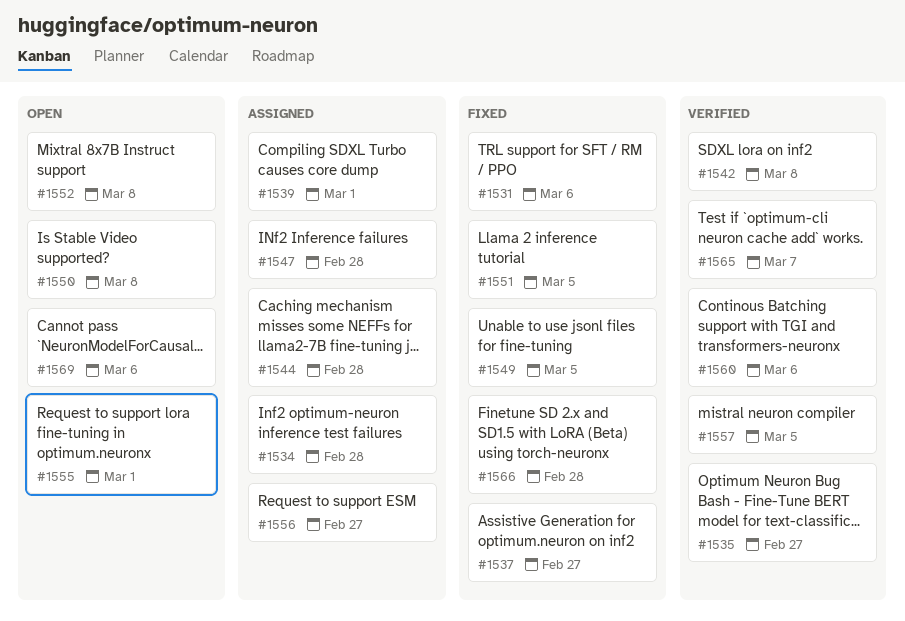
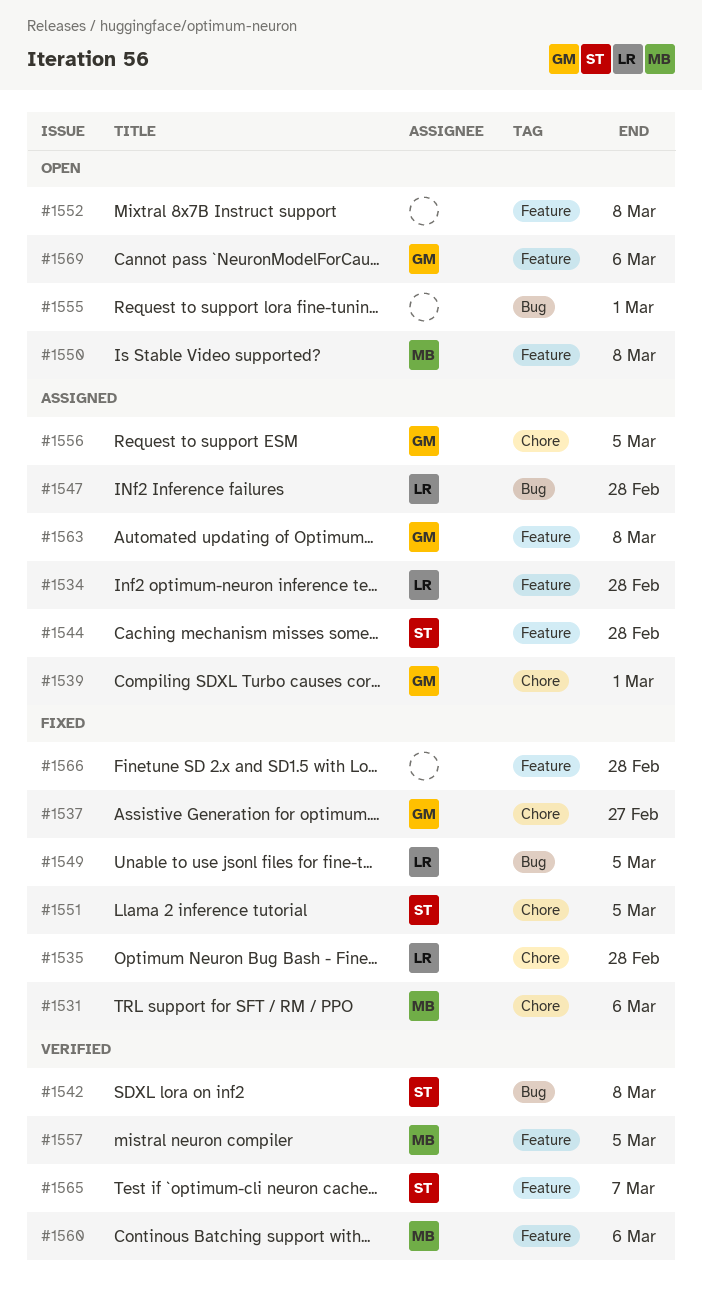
#1535, status: Verified -> Fixed
#1535, due: Feb 27 -> Feb 28
#1556, due: Feb 27 -> Mar 5
#1563: none -> present

